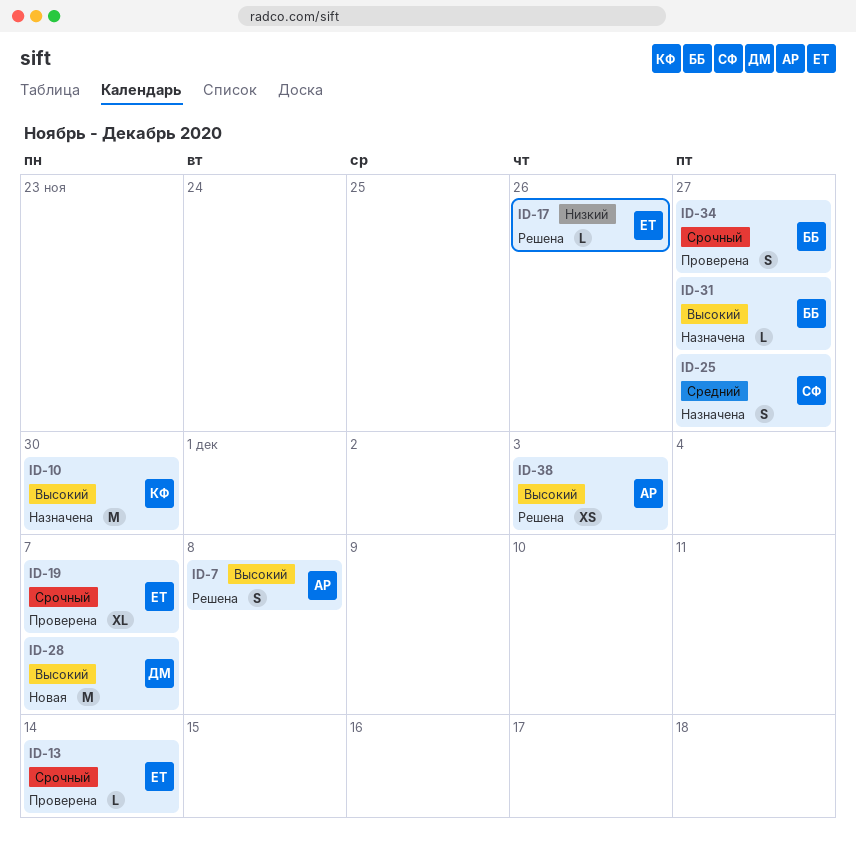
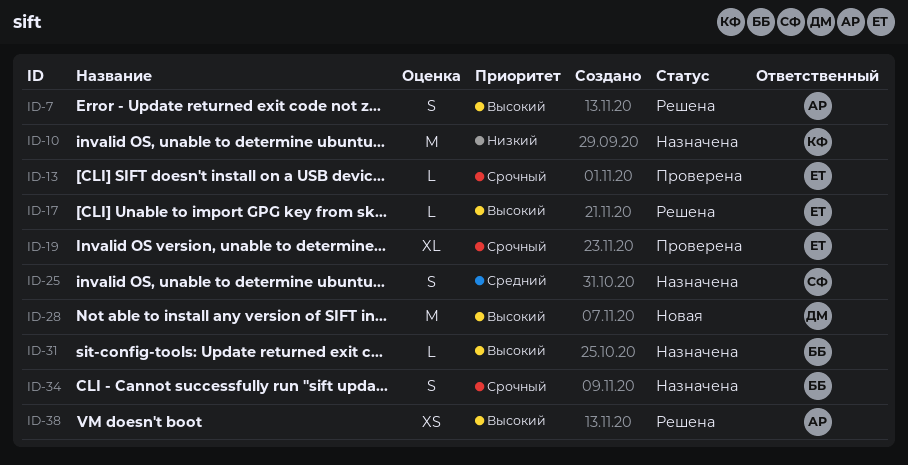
ID-10, priority: Высокий -> Низкий
ID-17, priority: Низкий -> Высокий
ID-34, status: Проверена -> Назначена

